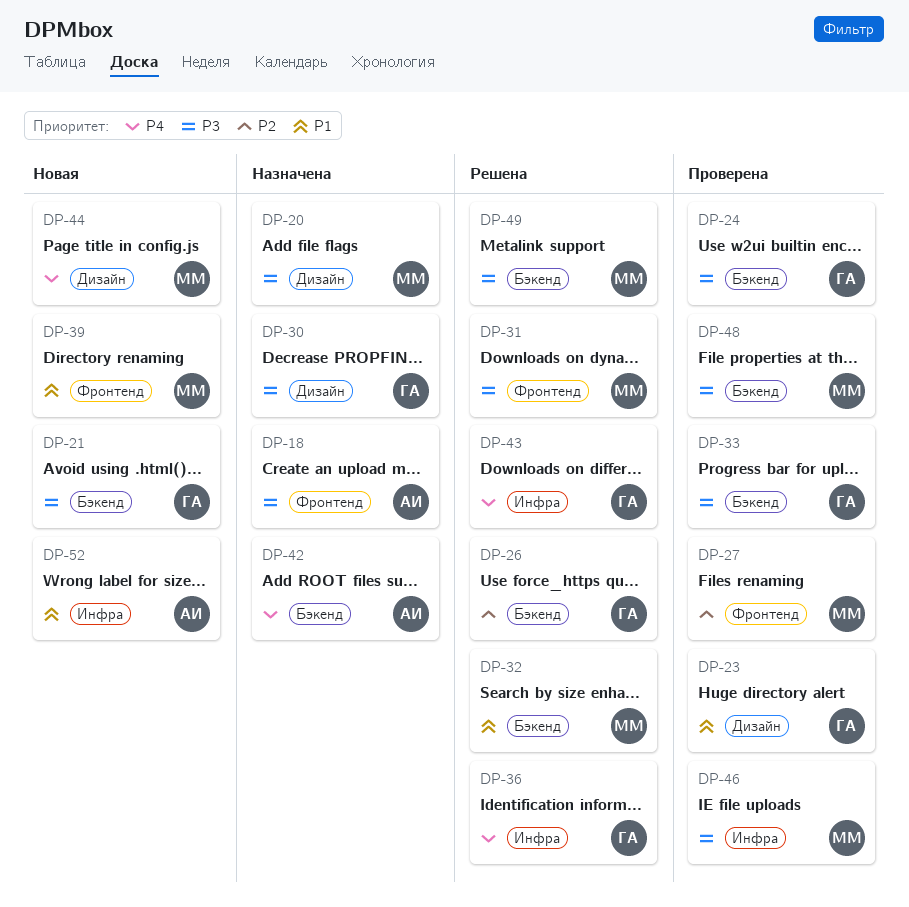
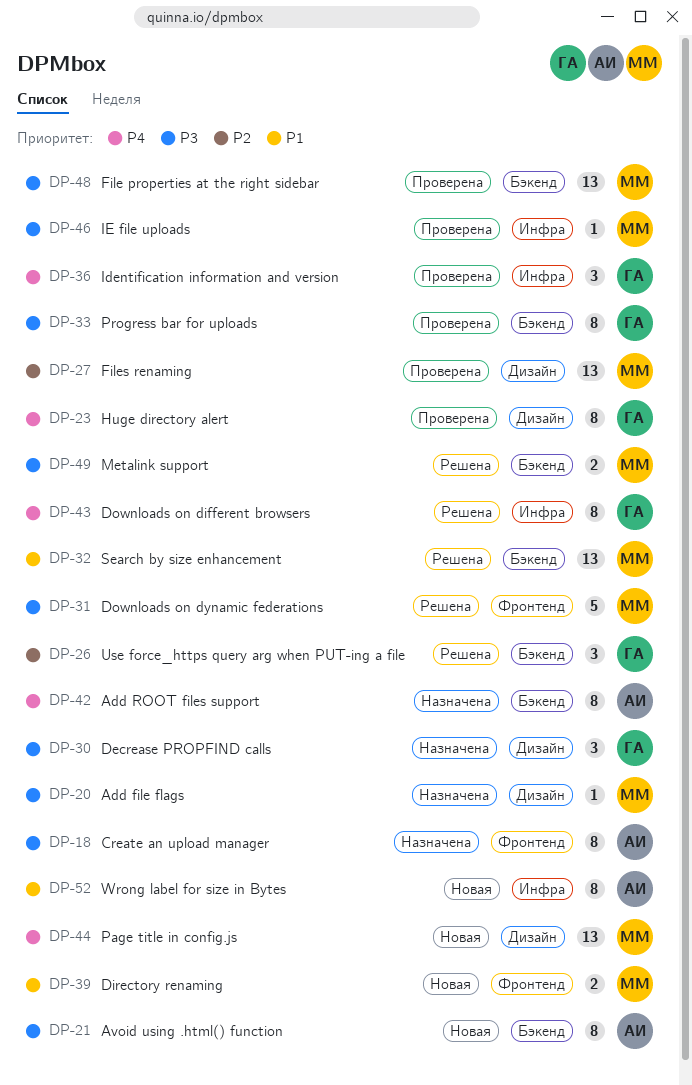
DP-21, owner: ГА -> АИ
DP-23, priority: P1 -> P4
DP-24: present -> none
DP-27, label: Фронтенд -> Дизайн
DP-36, status: Решена -> Проверена

